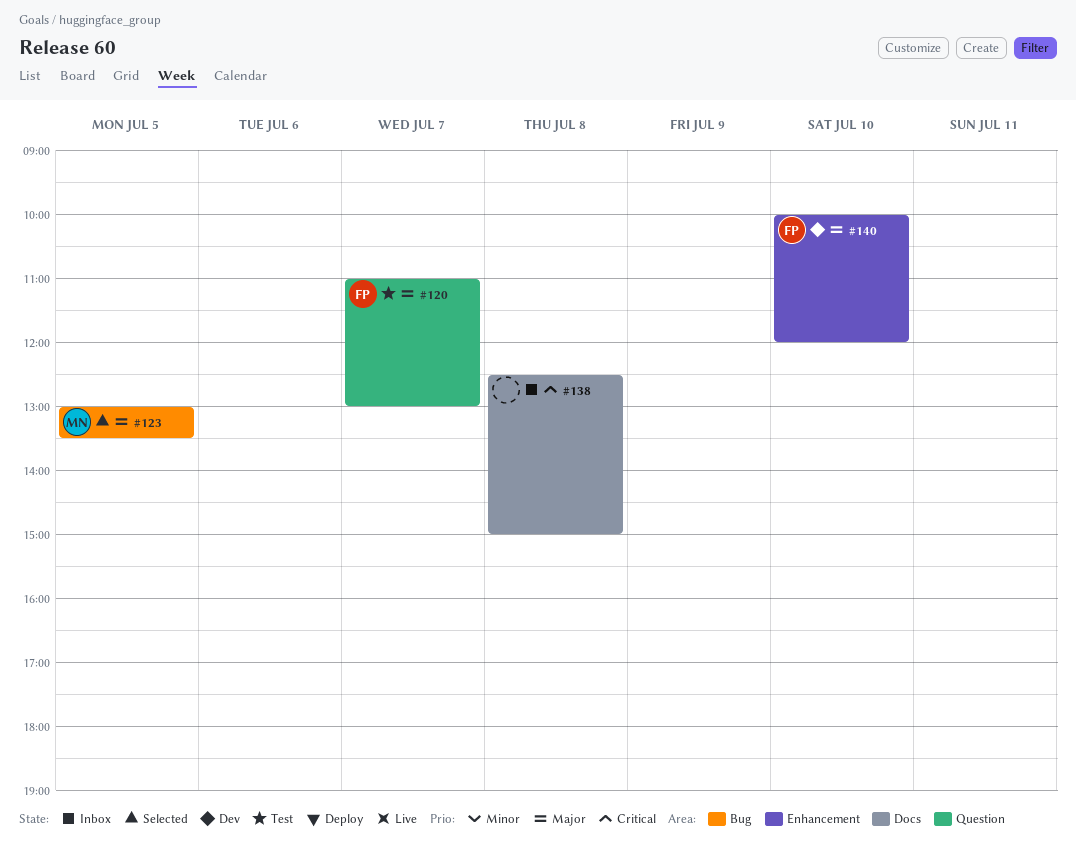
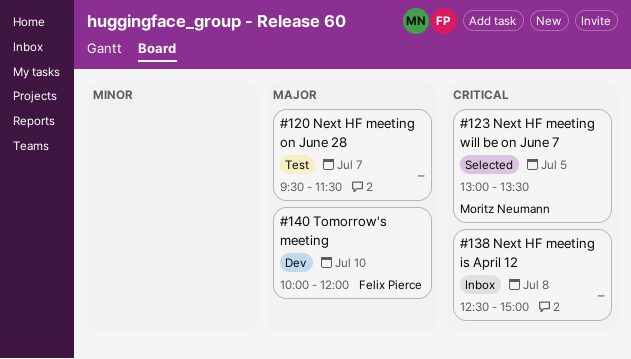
#120, owner: Felix Pierce -> none
#120, begins: 11:00 -> 09:30
#120, ends: 13:00 -> 11:30
#123, priority: Major -> Critical

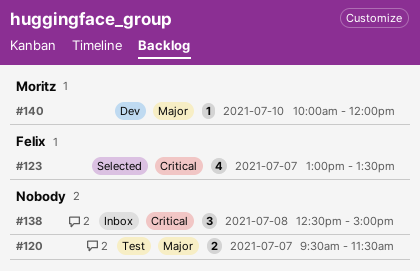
#123, owner: Moritz Neumann -> Felix Pierce
#123, day: Jul 5 -> Jul 7
#140, owner: Felix Pierce -> Moritz Neumann

